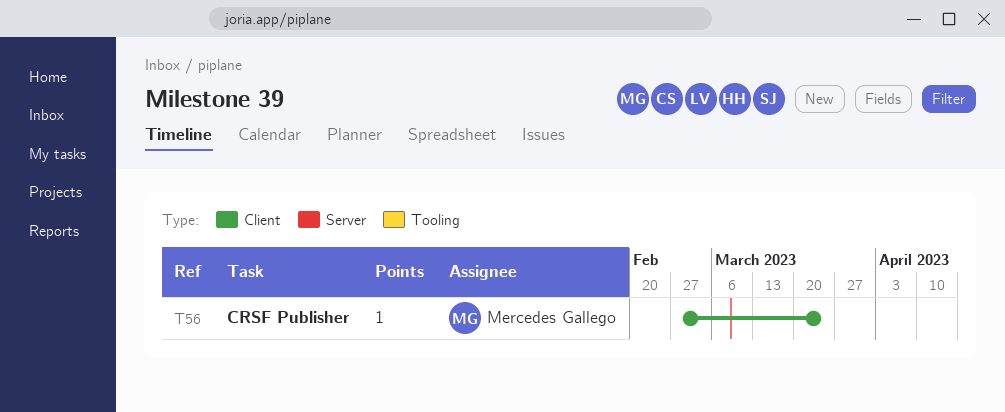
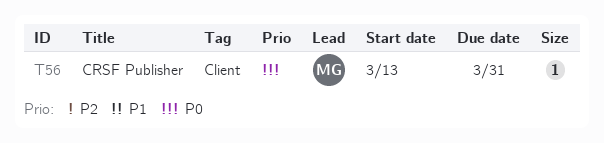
T56, start: Feb 27 -> Mar 13
T56, due: Mar 24 -> Mar 31

